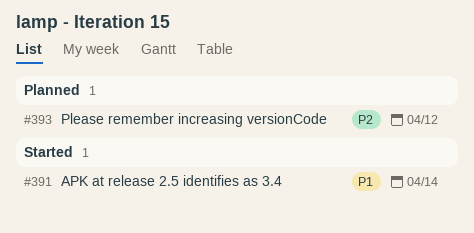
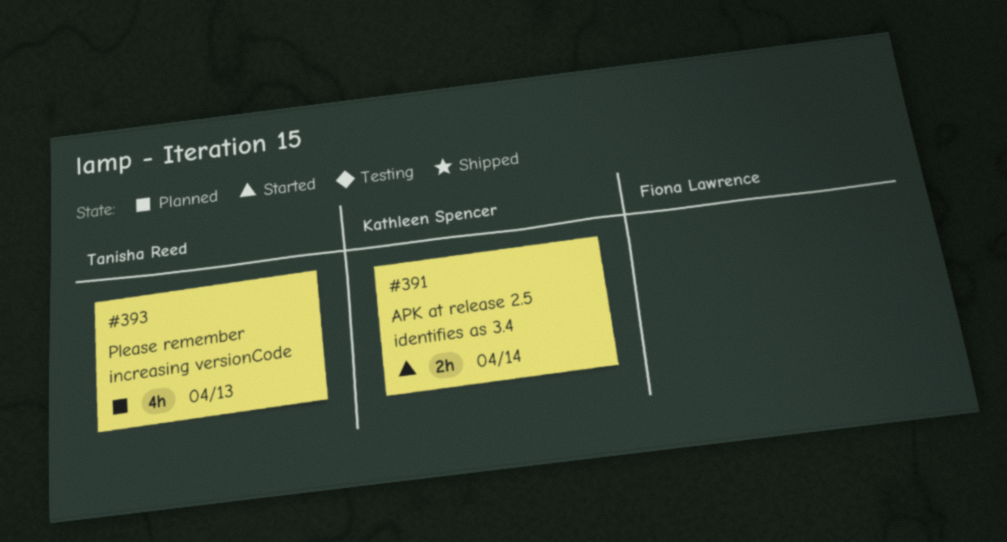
#393, due: Apr 12 -> Apr 13

